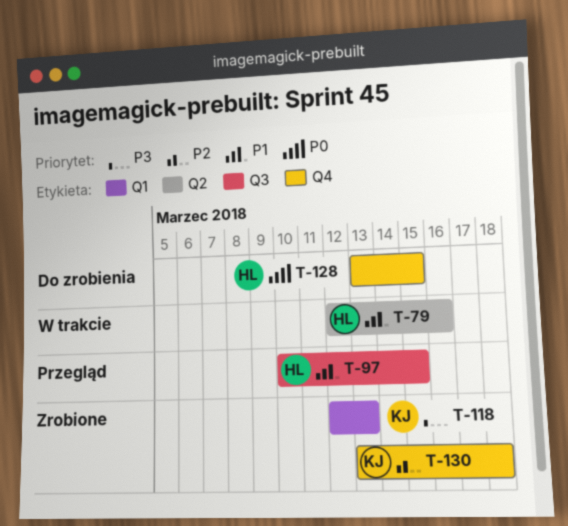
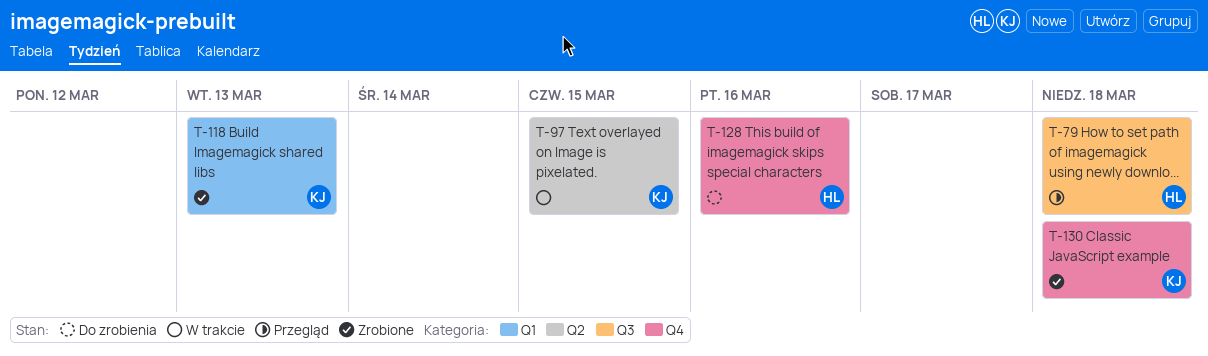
T-79, status: W trakcie -> Przegląd
T-79, label: Q2 -> Q3
T-79, due: Mar 16 -> Mar 18
T-97, status: Przegląd -> W trakcie
T-97, owner: HL -> KJ
T-97, label: Q3 -> Q2
T-128, due: Mar 15 -> Mar 16

